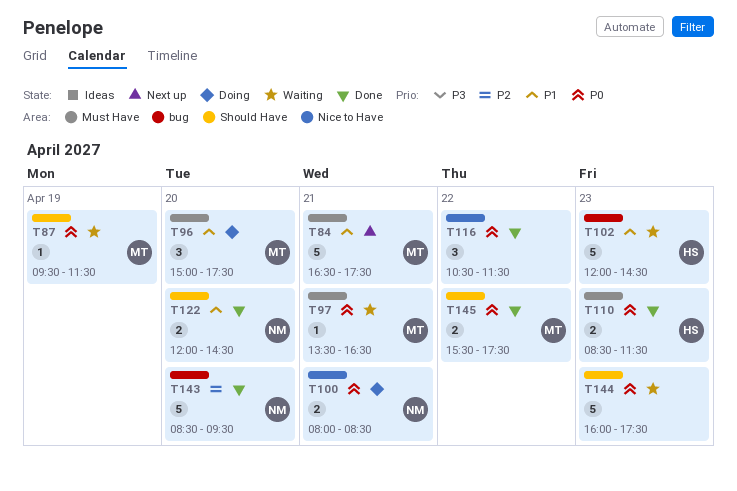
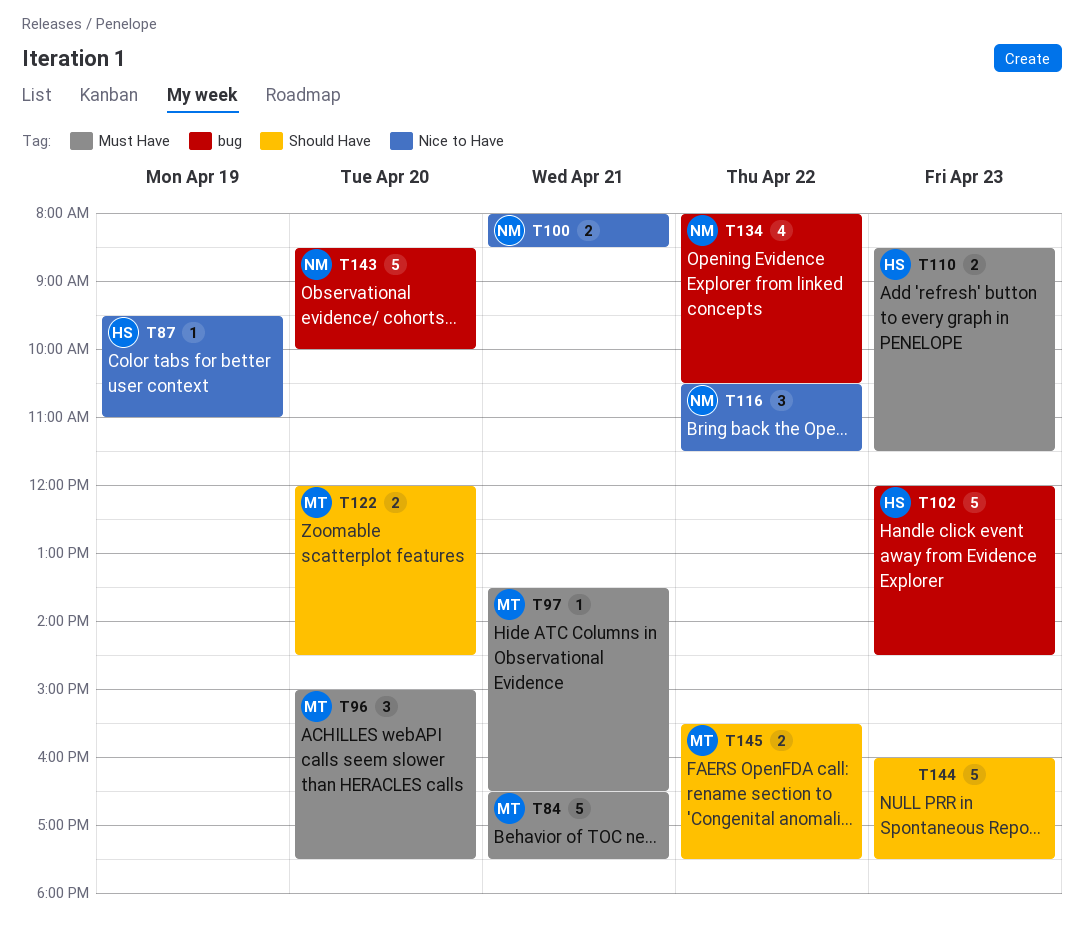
T87, owner: MT -> HS
T87, label: Should Have -> Nice to Have
T87, ends: 11:30 -> 11:00
T116, owner: none -> NM
T122, owner: NM -> MT
T134: none -> present
T143, ends: 09:30 -> 10:00

